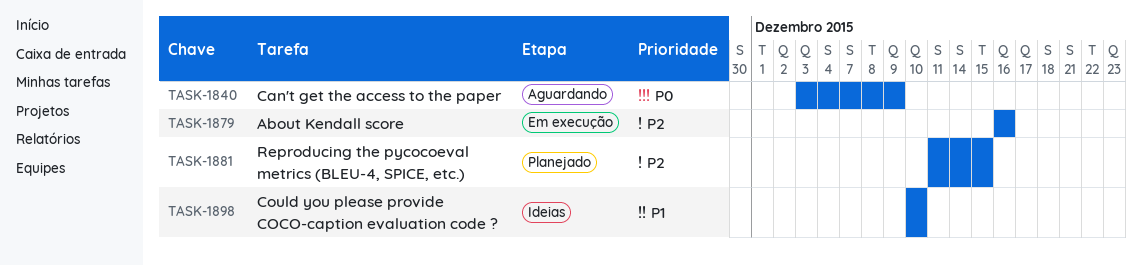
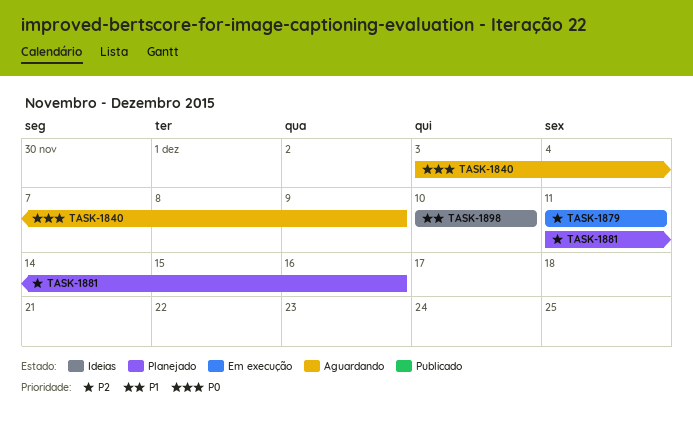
TASK-1879, start: Dec 16 -> Dec 11
TASK-1879, due: Dec 16 -> Dec 11
TASK-1881, due: Dec 15 -> Dec 16

